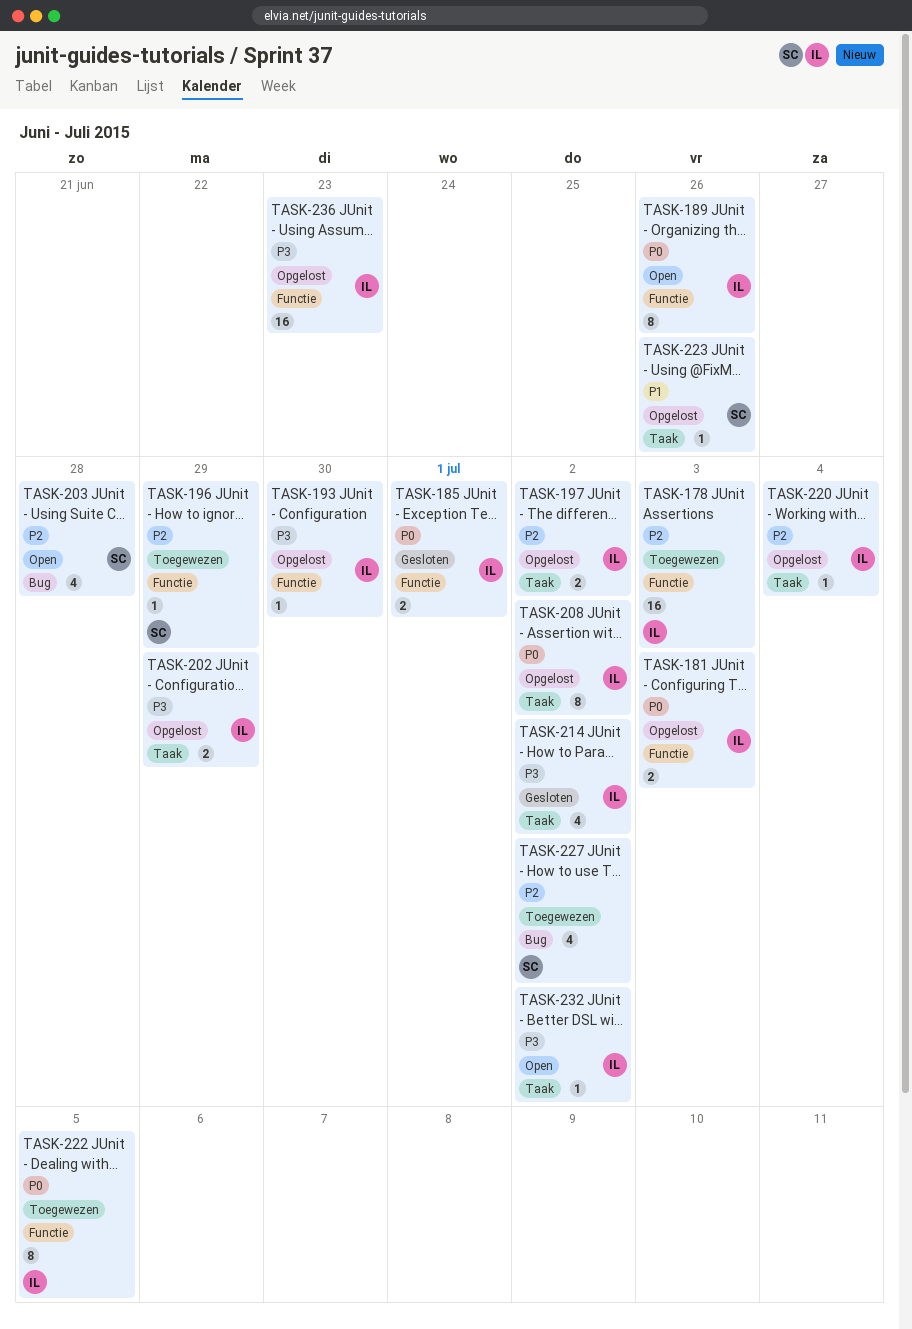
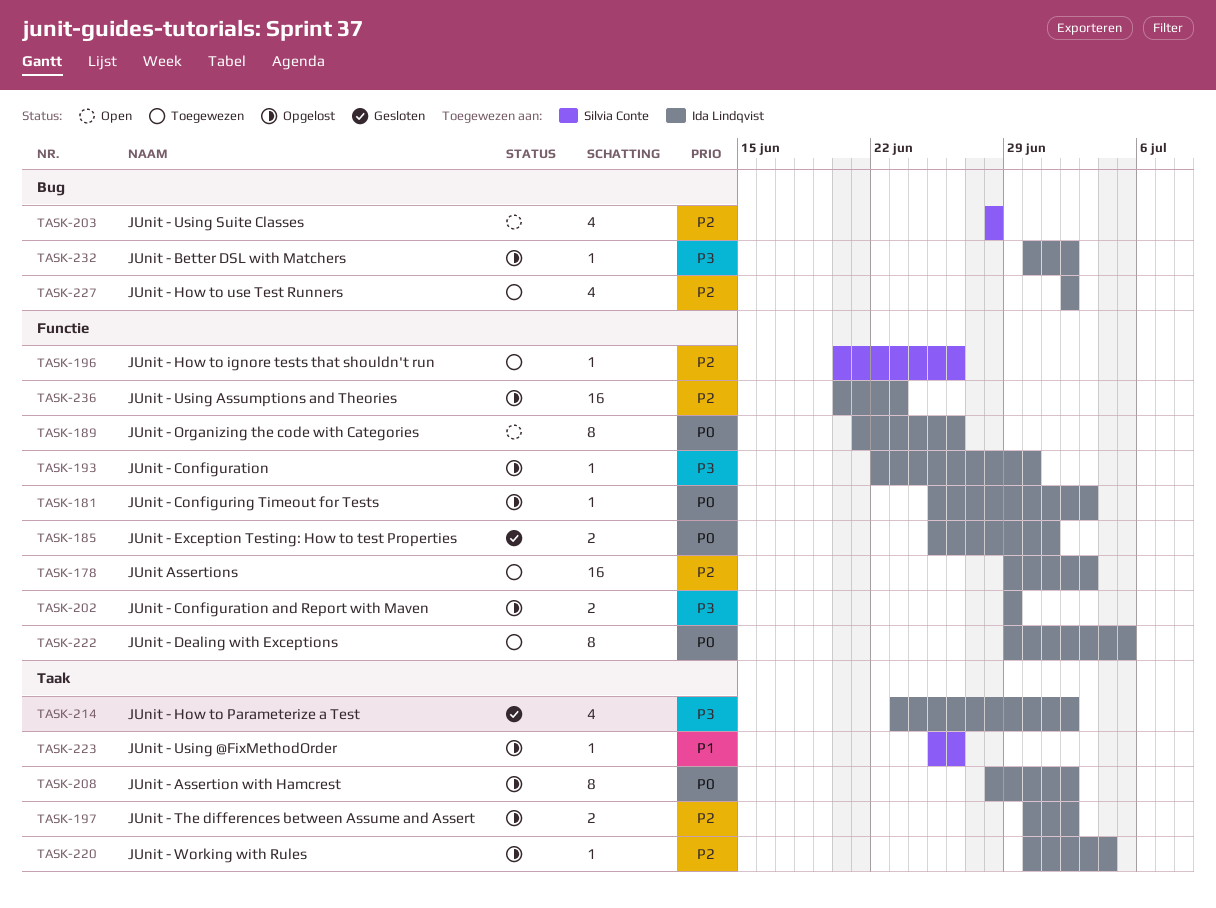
TASK-181, estimate: 2 -> 1
TASK-196, due: Jun 29 -> Jun 26
TASK-202, label: Taak -> Functie
TASK-227, owner: Silvia Conte -> Ida Lindqvist
TASK-232, status: Open -> Opgelost
TASK-232, label: Taak -> Bug
TASK-236, priority: P3 -> P2

